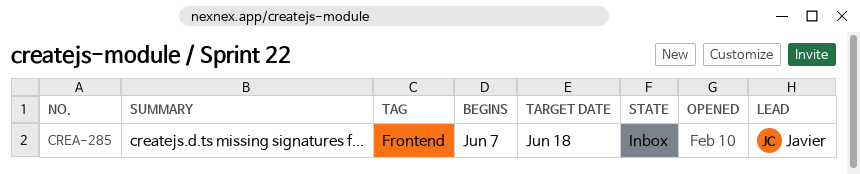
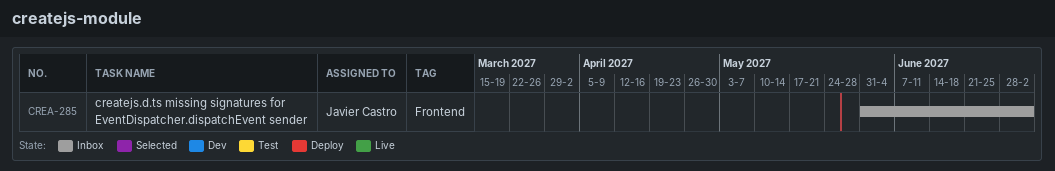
CREA-285, start: Jun 7 -> May 31
CREA-285, due: Jun 18 -> Jul 2

